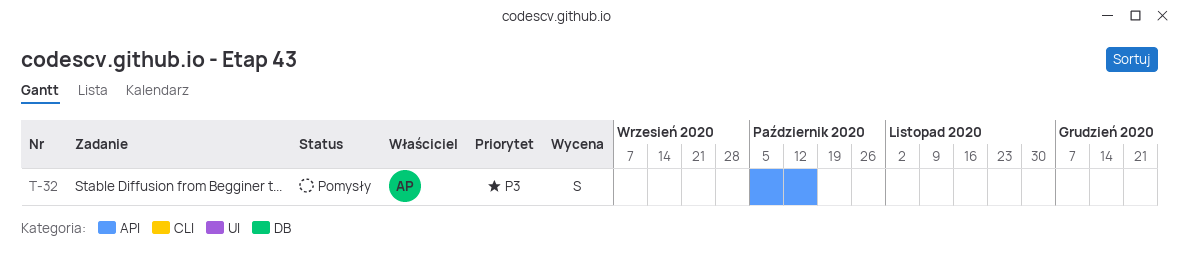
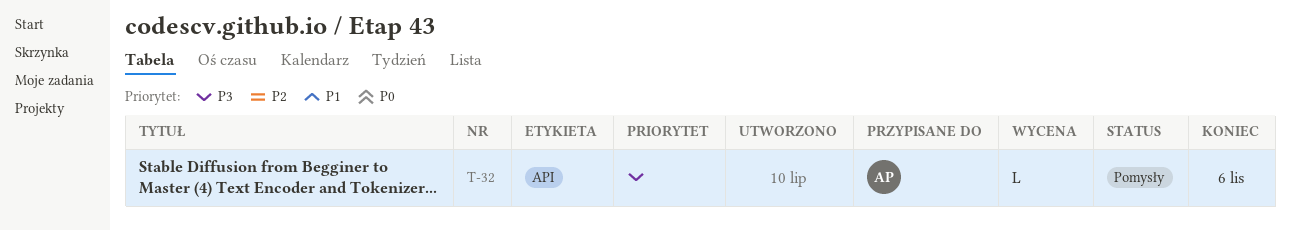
T-32, estimate: S -> L
T-32, due: Oct 16 -> Nov 6

